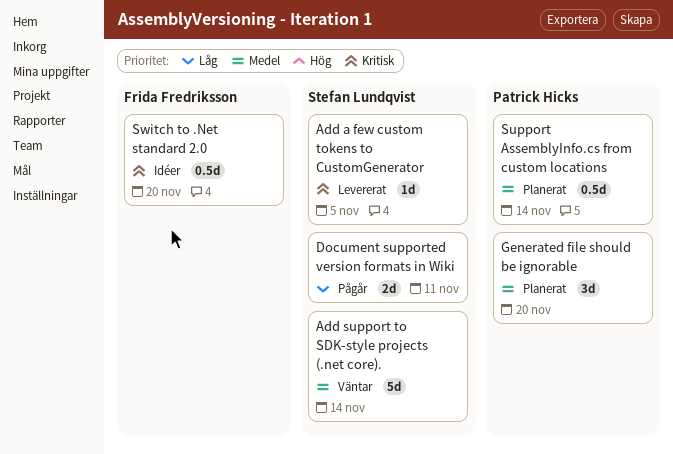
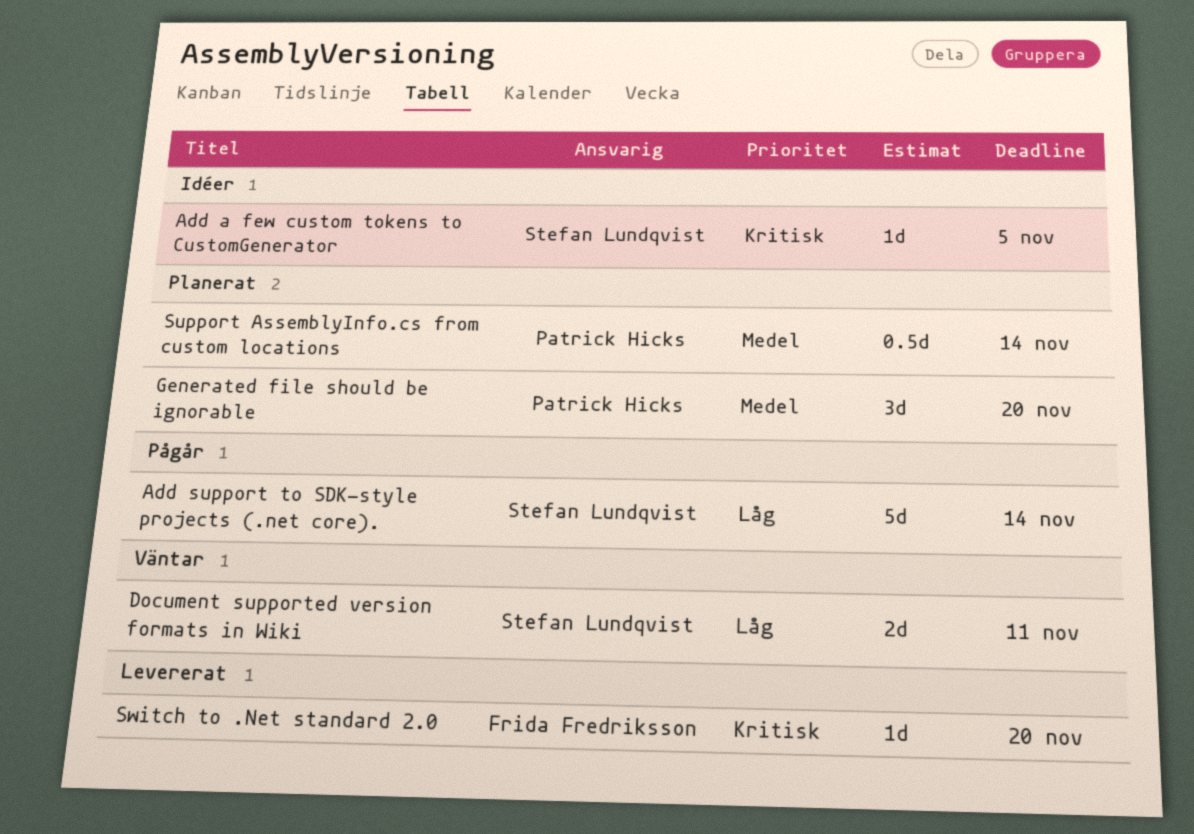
Add a few custom tokens to CustomGenerator, status: Levererat -> Idéer
Add support to SDK-style projects (.net core)., status: Väntar -> Pågår
Add support to SDK-style projects (.net core)., priority: Medel -> Låg
Document supported version formats in Wiki, status: Pågår -> Väntar
Switch to .Net standard 2.0, status: Idéer -> Levererat
Switch to .Net standard 2.0, estimate: 0.5d -> 1d

